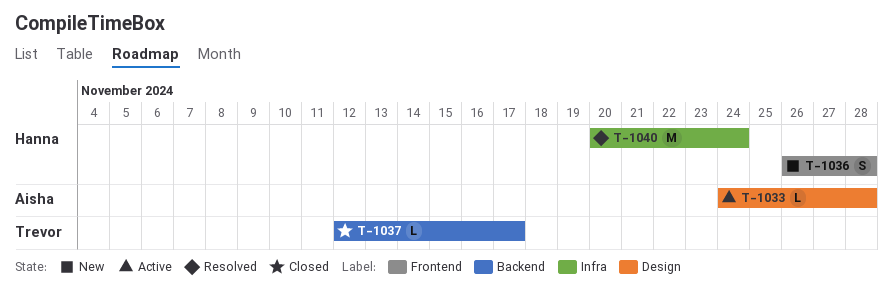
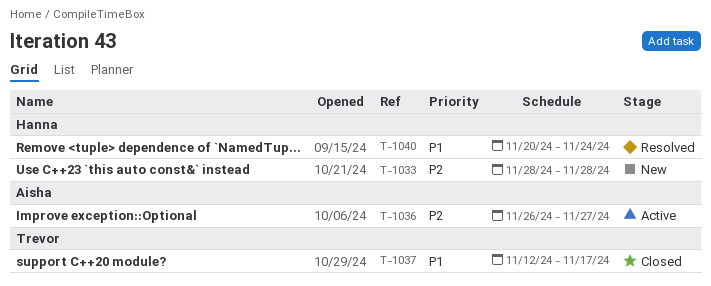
T-1033, status: Active -> New
T-1033, owner: Aisha -> Hanna
T-1033, start: Nov 24 -> Nov 28
T-1036, status: New -> Active
T-1036, owner: Hanna -> Aisha
T-1036, due: Nov 28 -> Nov 27

